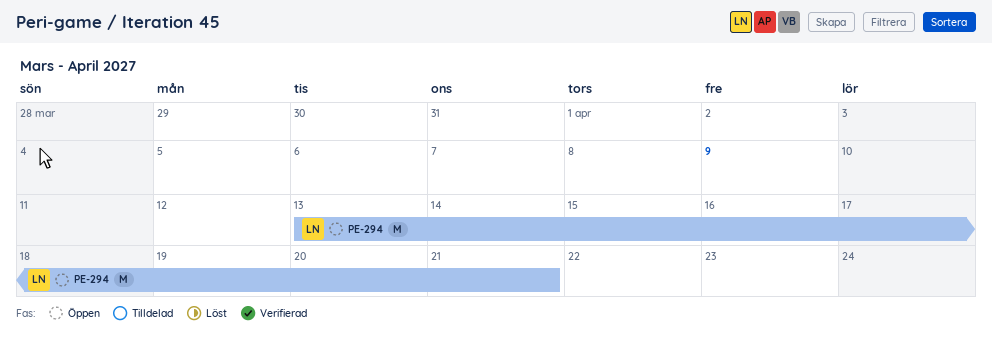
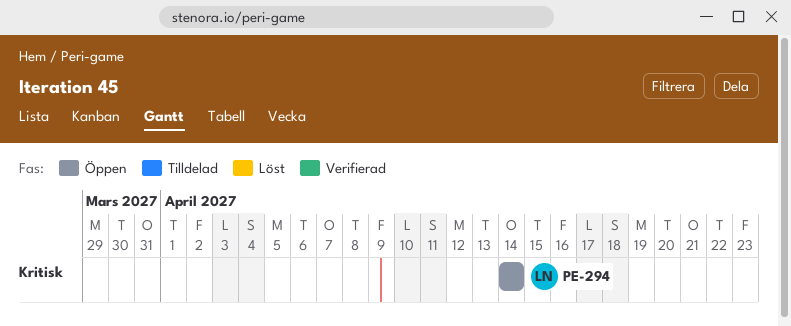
PE-294, start: Apr 13 -> Apr 14
PE-294, due: Apr 21 -> Apr 14

